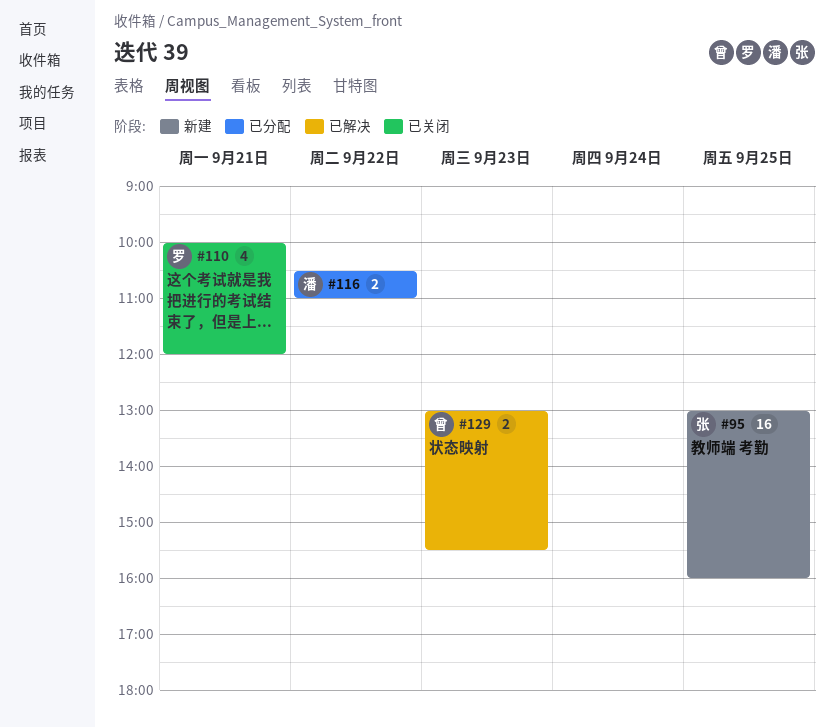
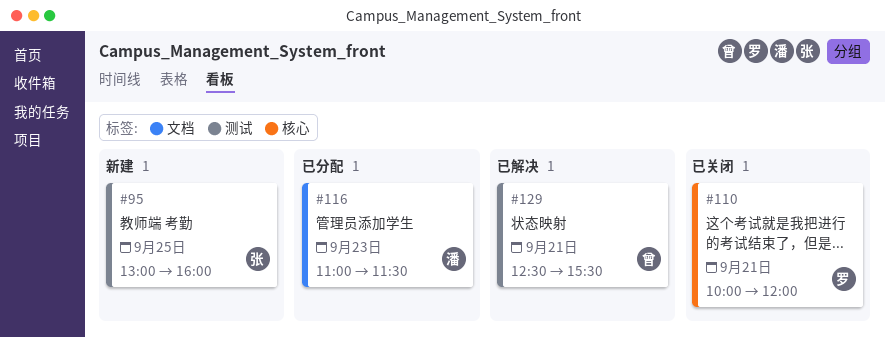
#116, day: Sep 22 -> Sep 23
#116, begins: 10:30 -> 11:00
#116, ends: 11:00 -> 11:30
#129, day: Sep 23 -> Sep 21
#129, begins: 13:00 -> 12:30

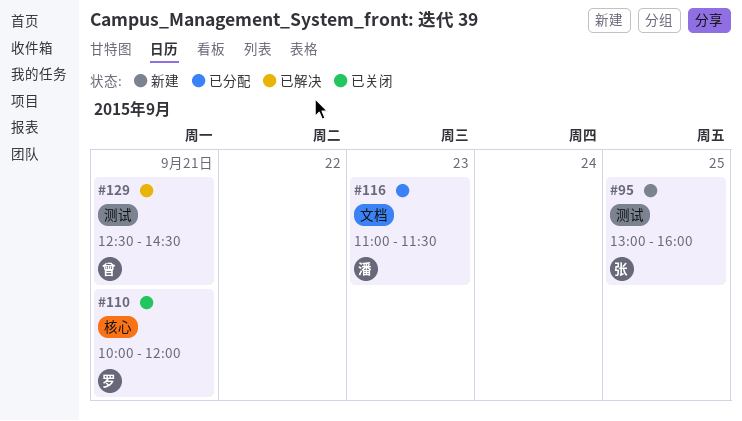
#129, ends: 15:30 -> 14:30

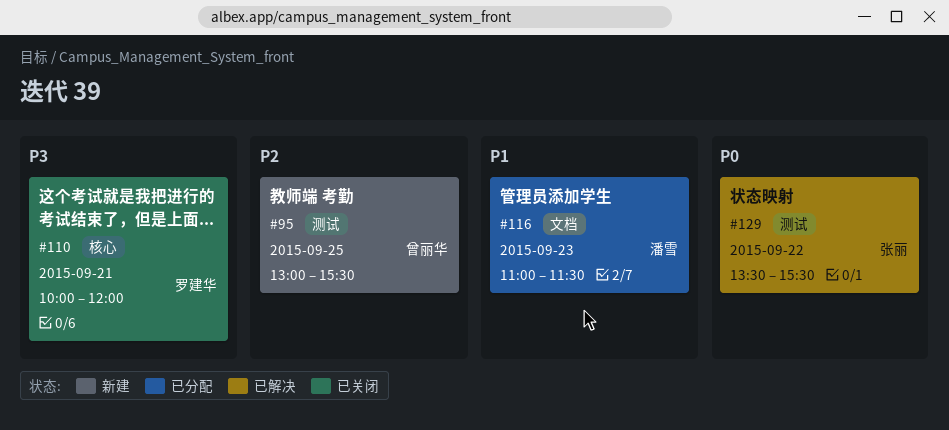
#95, owner: 张丽 -> 曾丽华
#95, ends: 16:00 -> 15:30
#129, owner: 曾丽华 -> 张丽
#129, day: Sep 21 -> Sep 22
#129, begins: 12:30 -> 13:30
#129, ends: 14:30 -> 15:30

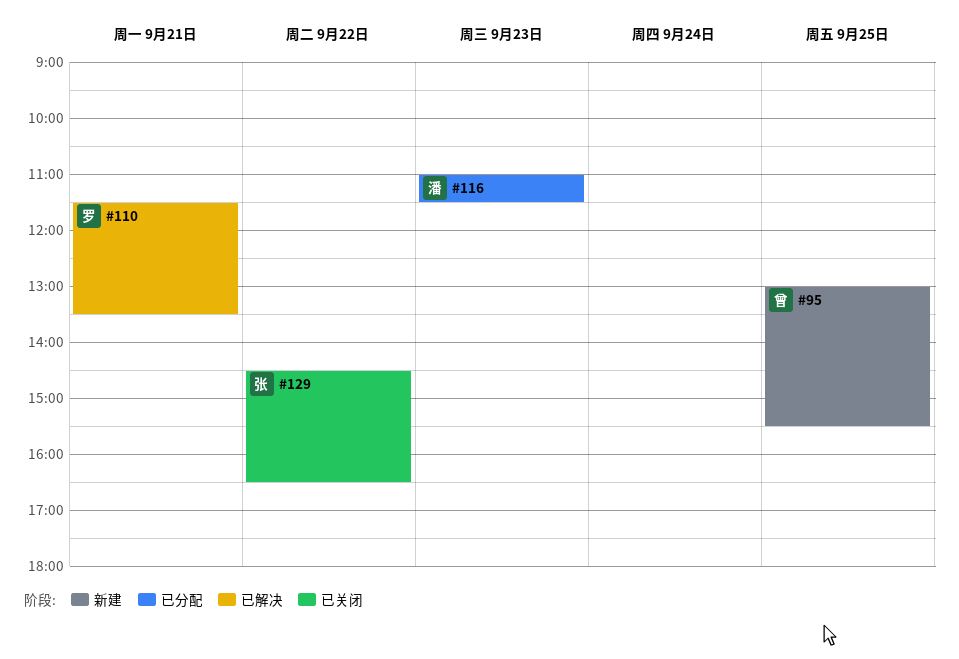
#110, status: 已关闭 -> 已解决
#110, begins: 10:00 -> 11:30
#110, ends: 12:00 -> 13:30
#129, status: 已解决 -> 已关闭
#129, begins: 13:30 -> 14:30
#129, ends: 15:30 -> 16:30

